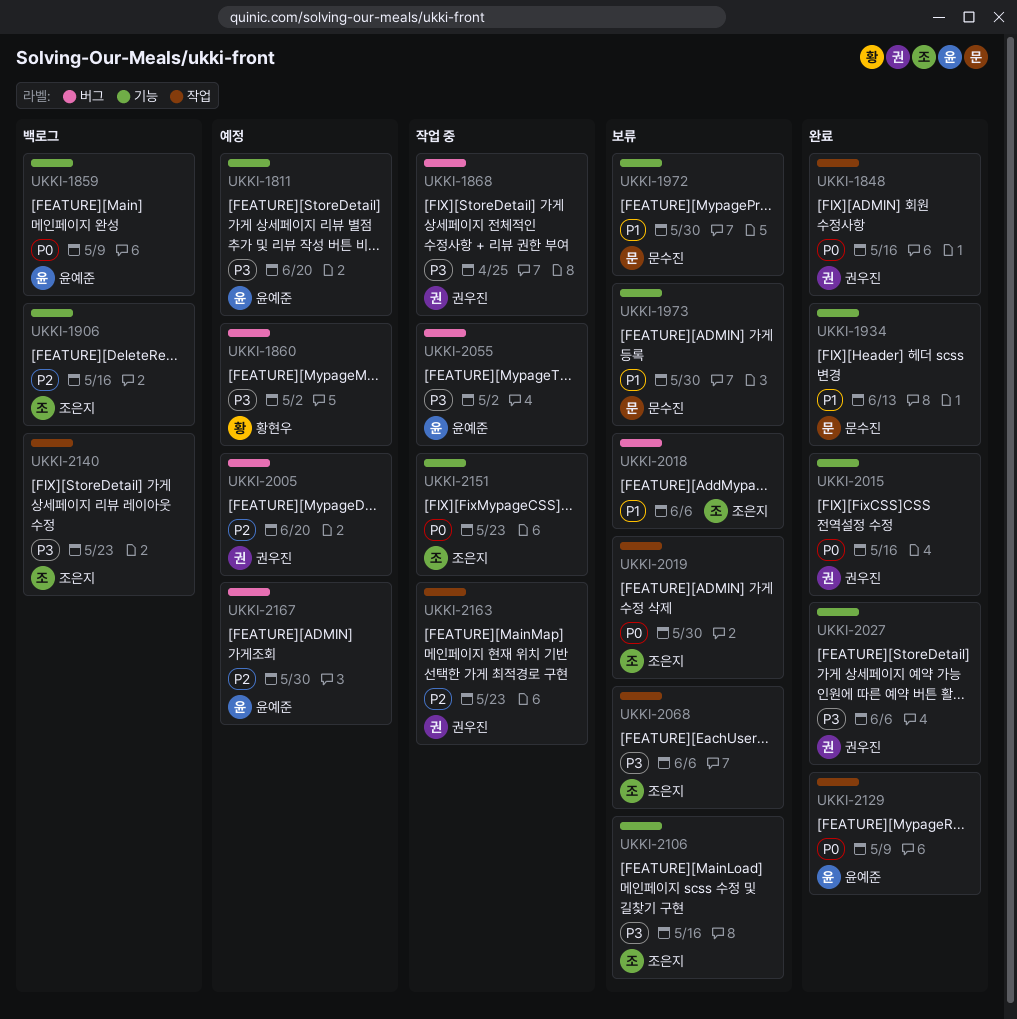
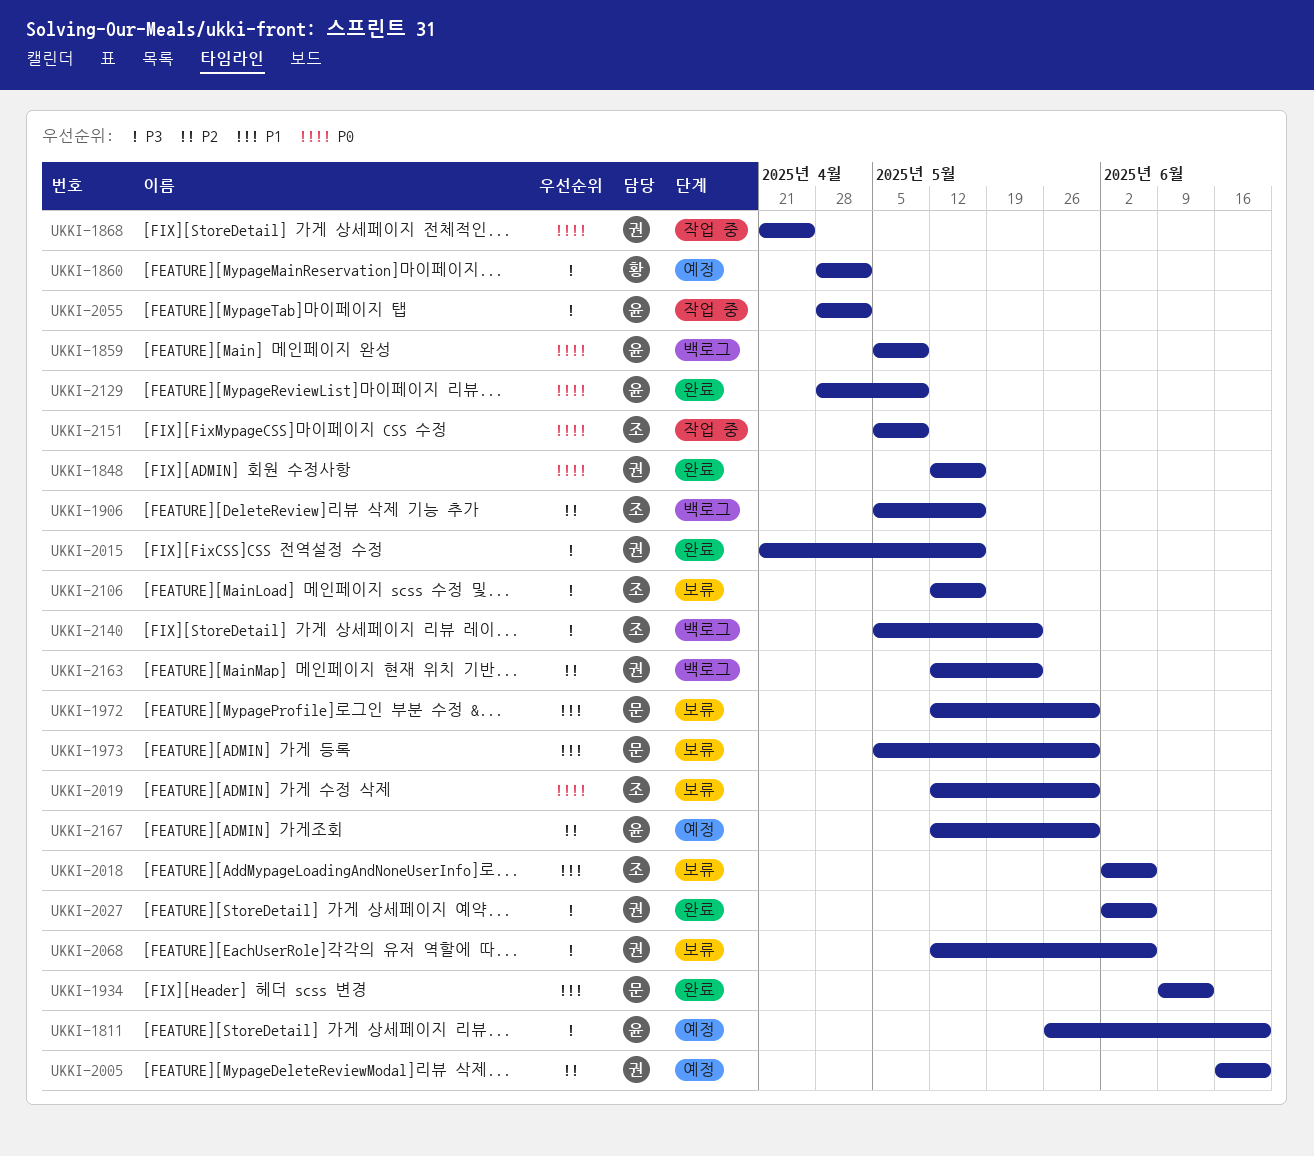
UKKI-1868, priority: P3 -> P0
UKKI-2015, priority: P0 -> P3
UKKI-2068, owner: 조은지 -> 권우진
UKKI-2151, due: May 23 -> May 9
UKKI-2163, status: 작업 중 -> 백로그

